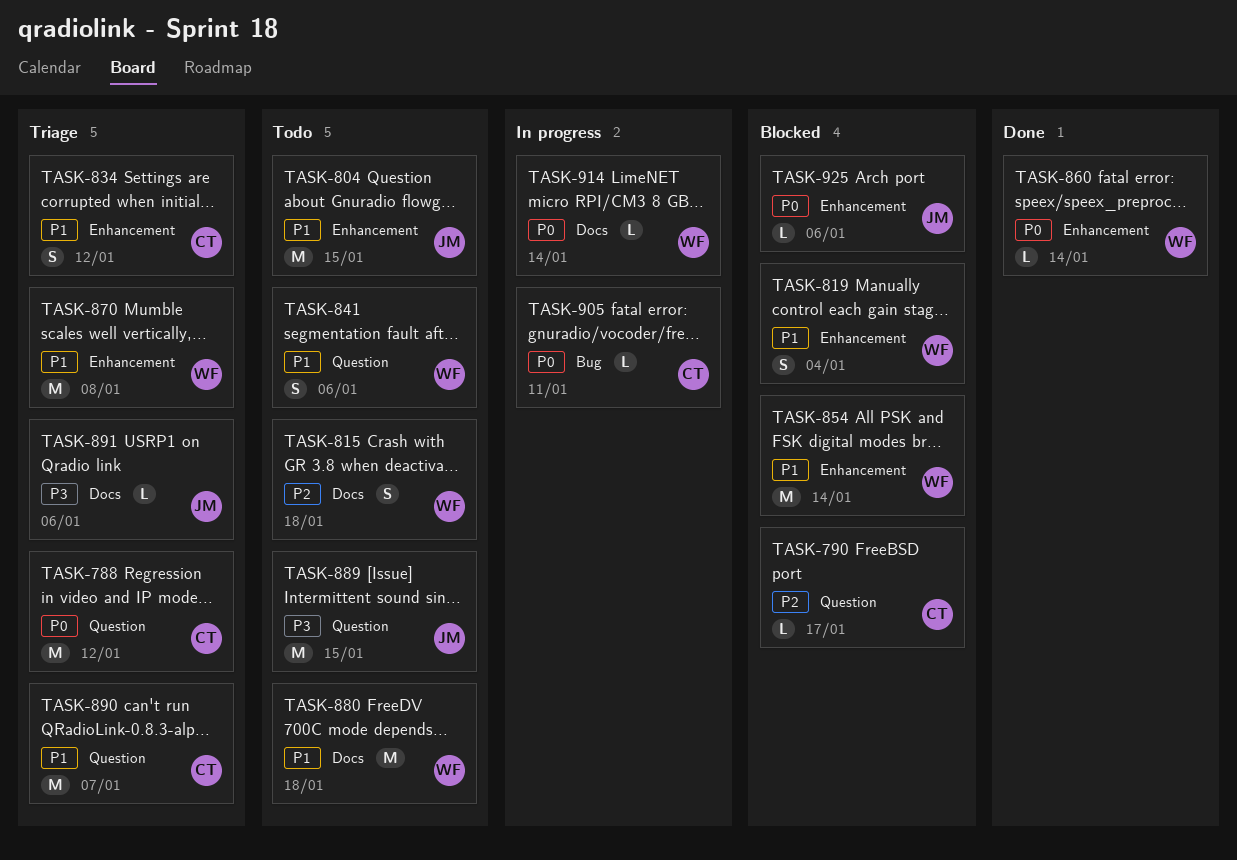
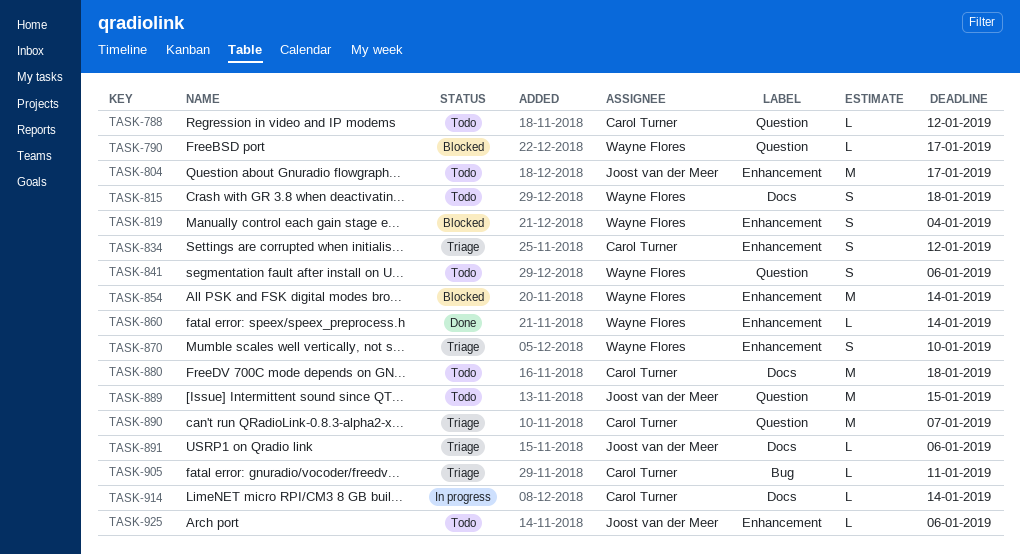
TASK-788, status: Triage -> Todo
TASK-788, estimate: M -> L
TASK-790, owner: Carol Turner -> Wayne Flores
TASK-804, due: Jan 15 -> Jan 17
TASK-870, estimate: M -> S
TASK-870, due: Jan 8 -> Jan 10
TASK-880, owner: Wayne Flores -> Carol Turner
TASK-905, status: In progress -> Triage
TASK-914, owner: Wayne Flores -> Carol Turner
TASK-925, status: Blocked -> Todo

